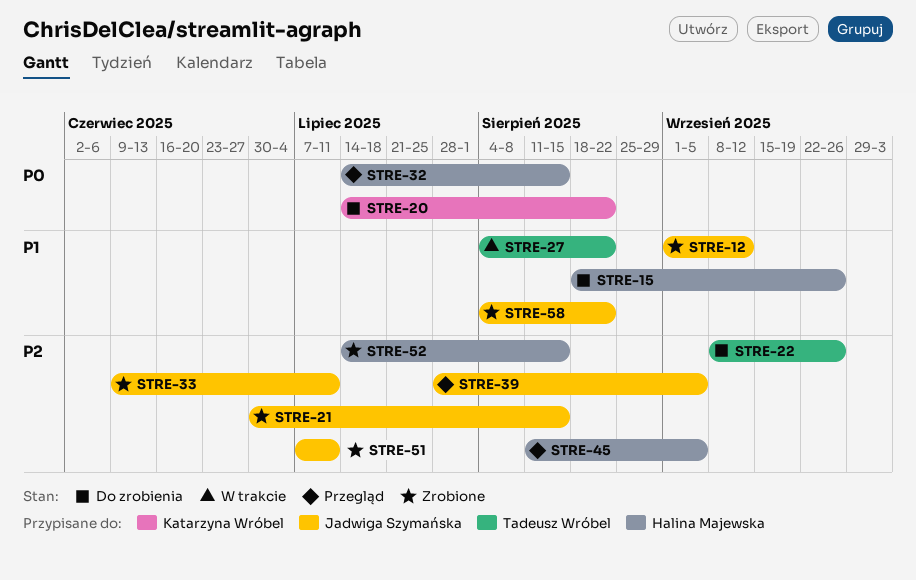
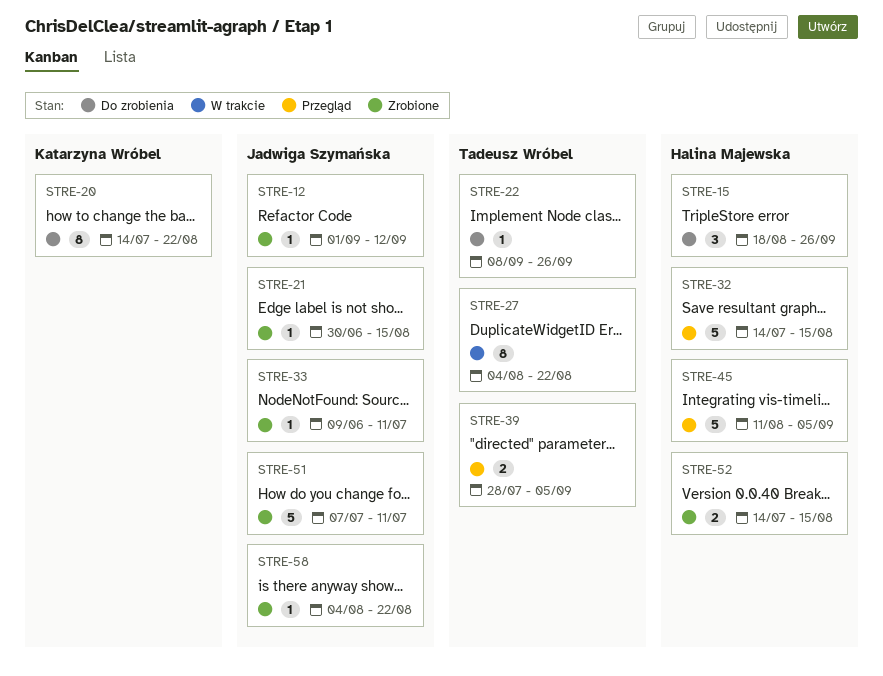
STRE-39, owner: Jadwiga Szymańska -> Tadeusz Wróbel

